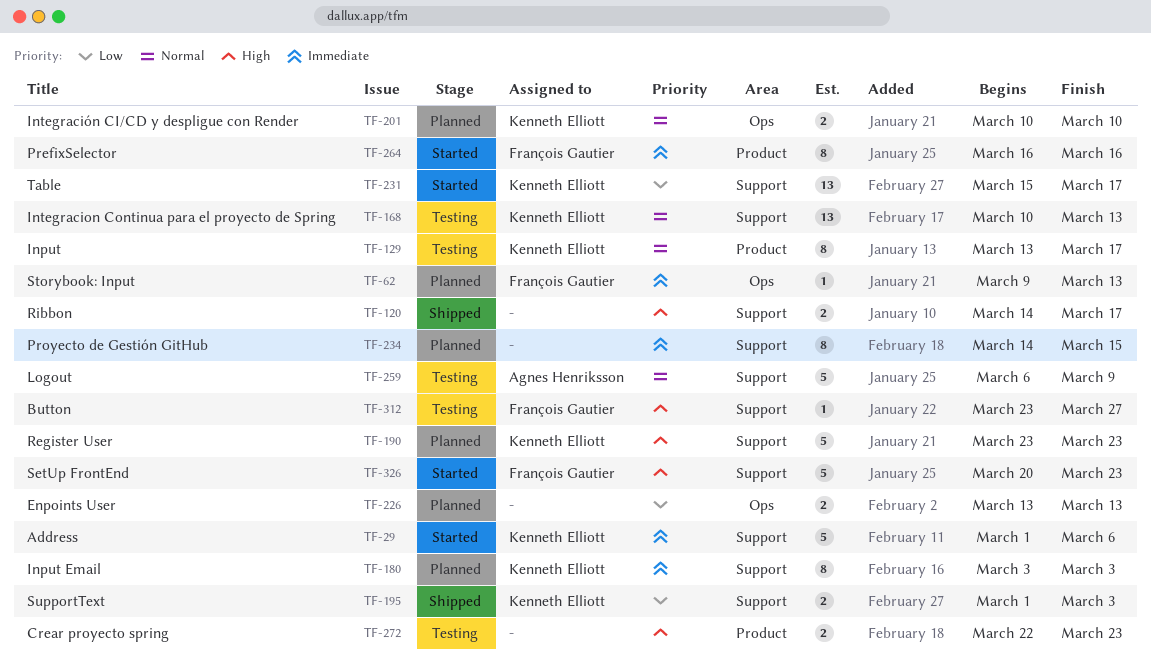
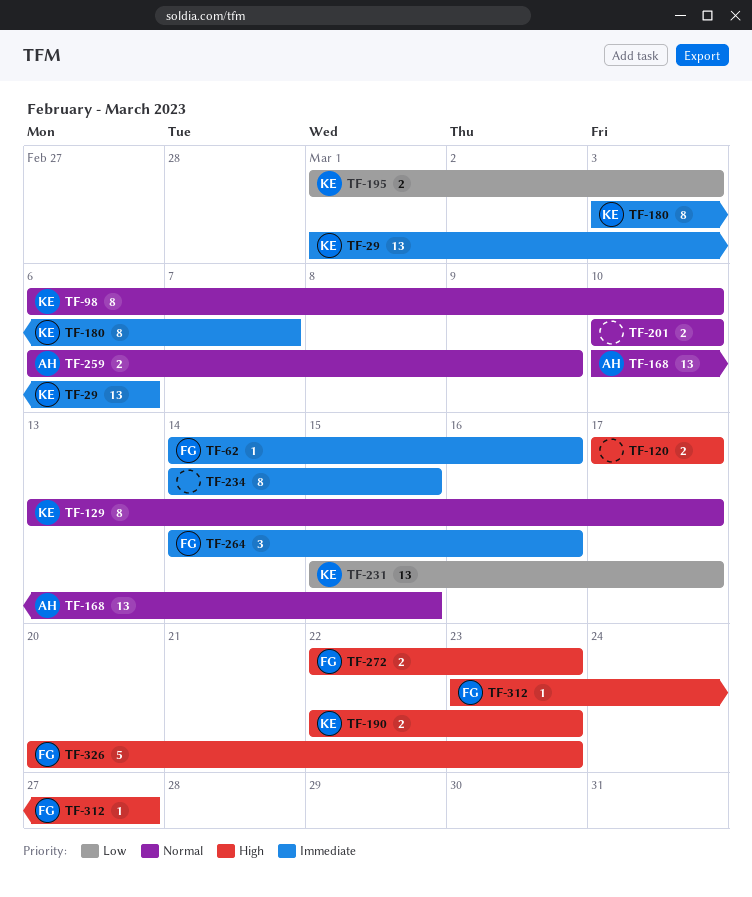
TF-29, estimate: 5 -> 13
TF-62, start: Mar 9 -> Mar 14
TF-62, due: Mar 13 -> Mar 16
TF-98: none -> present
TF-120, start: Mar 14 -> Mar 17
TF-168, owner: Kenneth Elliott -> Agnes Henriksson
TF-168, due: Mar 13 -> Mar 15
TF-180, due: Mar 3 -> Mar 7
TF-190, estimate: 5 -> 2
TF-190, start: Mar 23 -> Mar 22
TF-201, owner: Kenneth Elliott -> none
TF-226: present -> none
TF-259, estimate: 5 -> 2
TF-264, estimate: 8 -> 3
TF-264, start: Mar 16 -> Mar 14
TF-272, owner: none -> François Gautier

